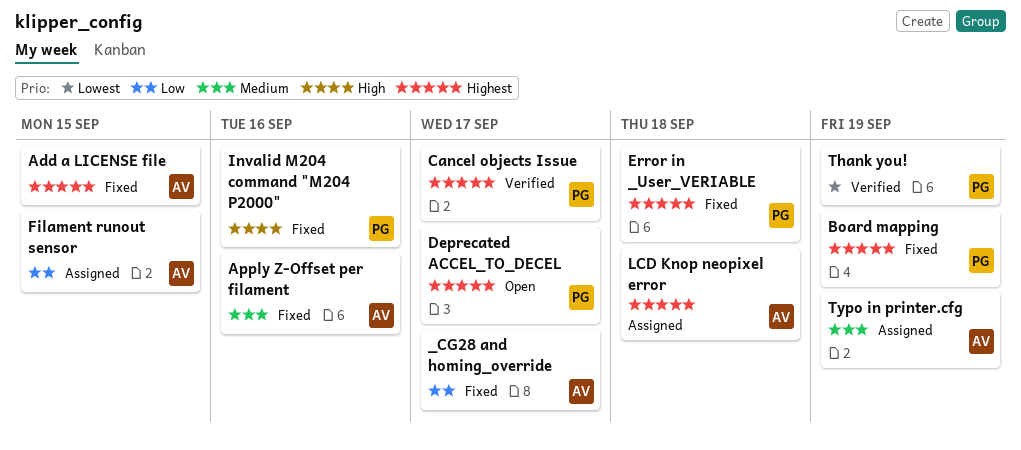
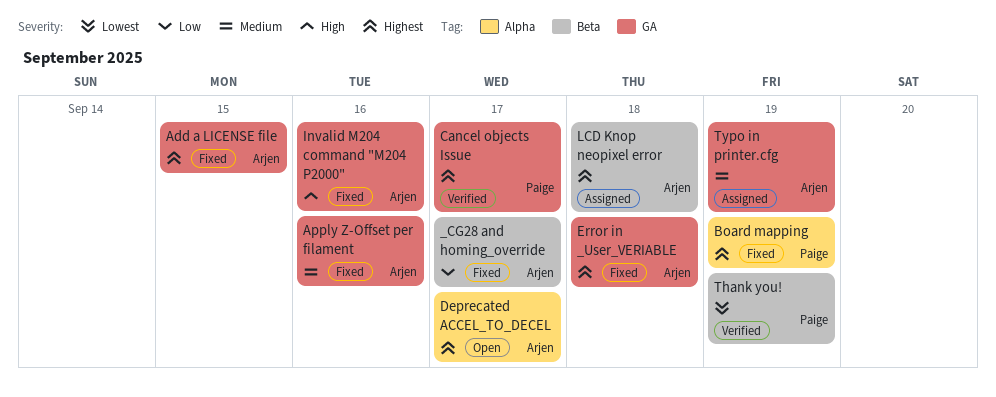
Deprecated ACCEL_TO_DECEL, owner: Paige -> Arjen
Error in _User_VERIABLE, owner: Paige -> Arjen
Filament runout sensor: present -> none
Invalid M204 command "M204 P2000", owner: Paige -> Arjen

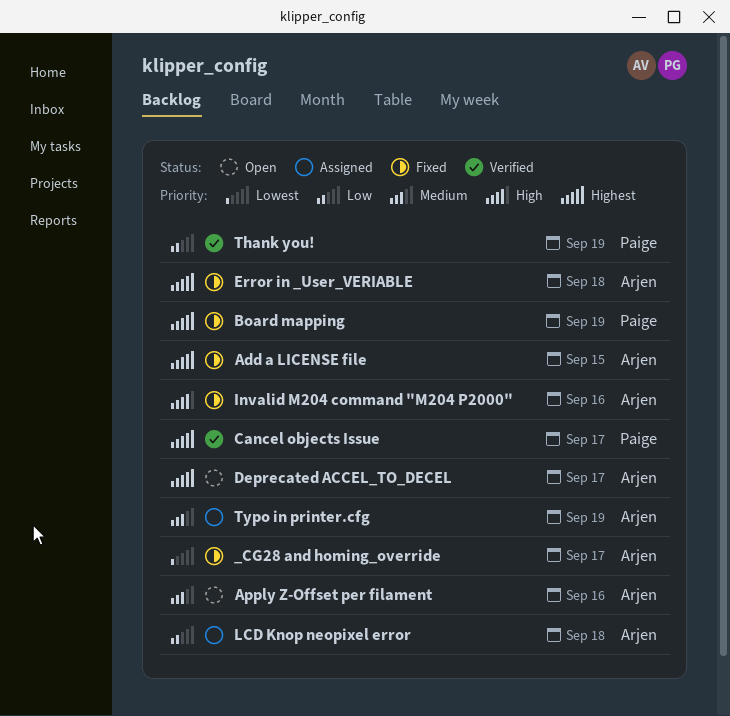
_CG28 and homing_override, priority: Low -> Lowest
Apply Z-Offset per filament, status: Fixed -> Open
LCD Knop neopixel error, priority: Highest -> Low
Thank you!, priority: Lowest -> Low

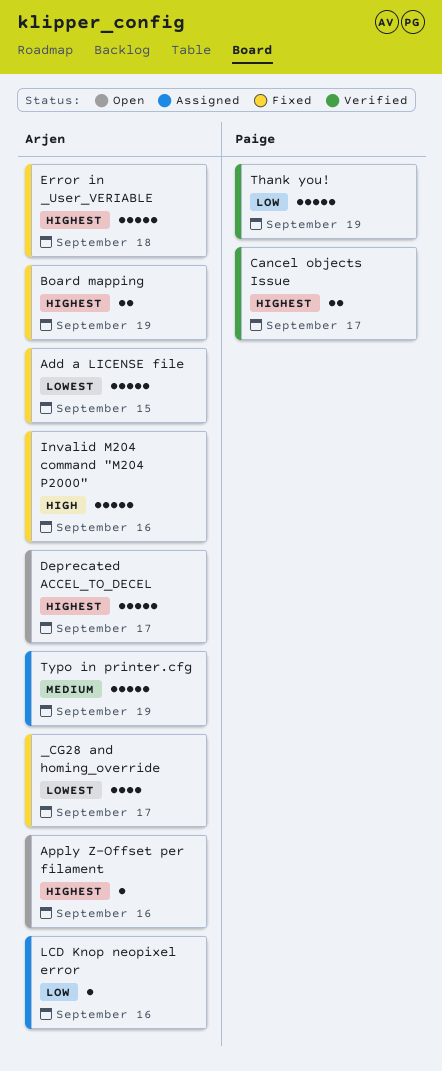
Add a LICENSE file, priority: Highest -> Lowest
Apply Z-Offset per filament, priority: Medium -> Highest
Board mapping, owner: Paige -> Arjen
LCD Knop neopixel error, due: Sep 18 -> Sep 16

